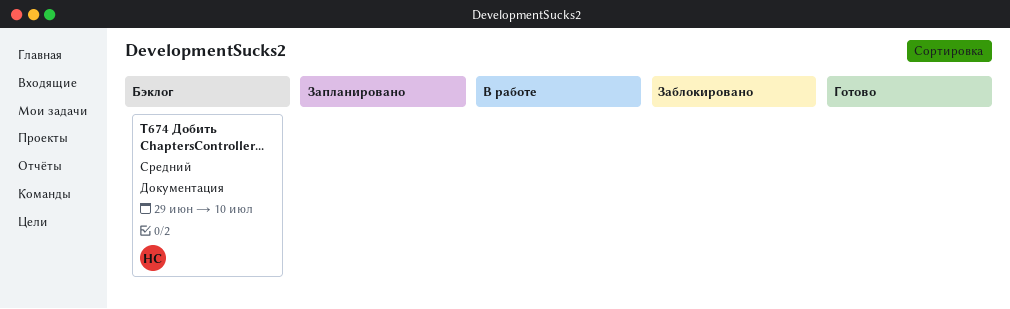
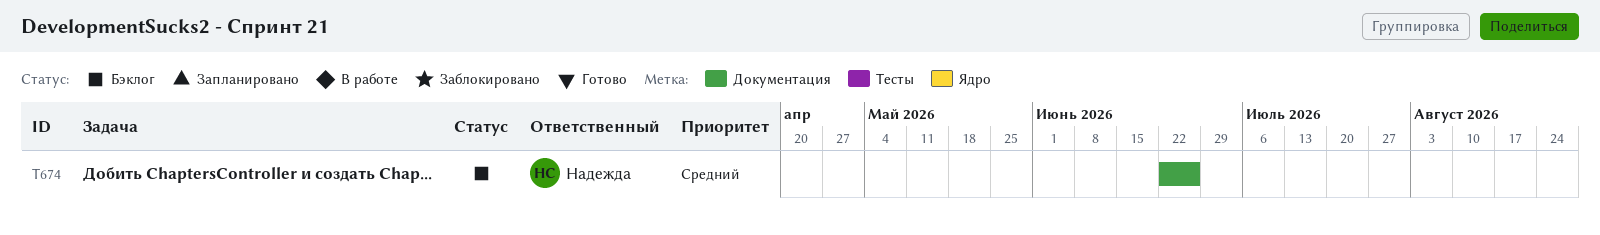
T674, start: Jun 29 -> Jun 22
T674, due: Jul 10 -> Jun 26

